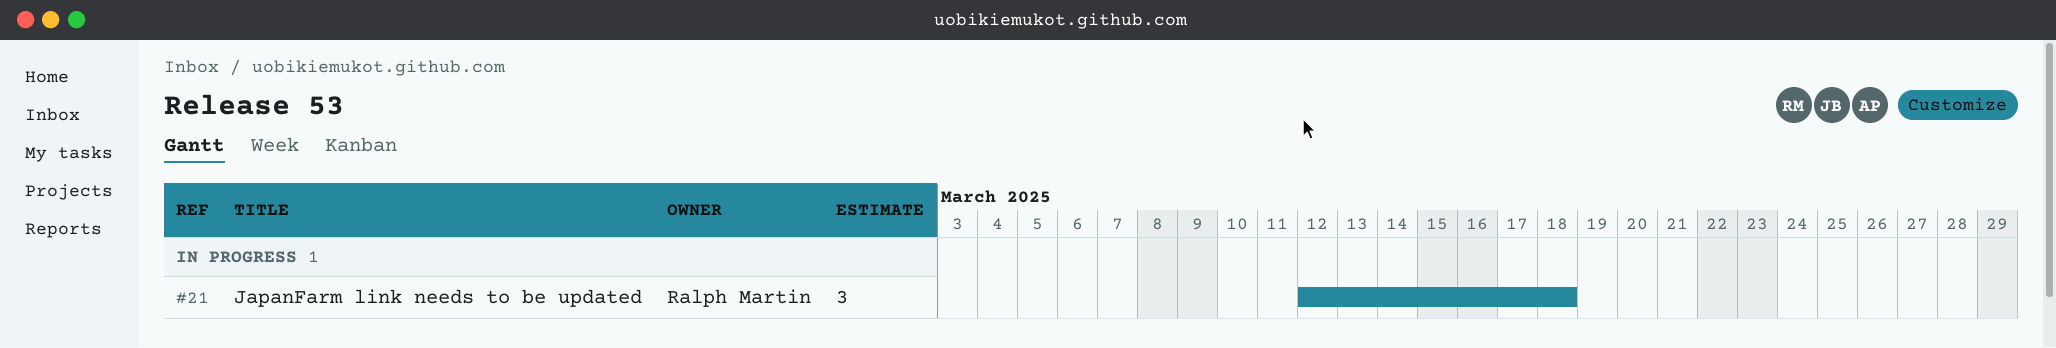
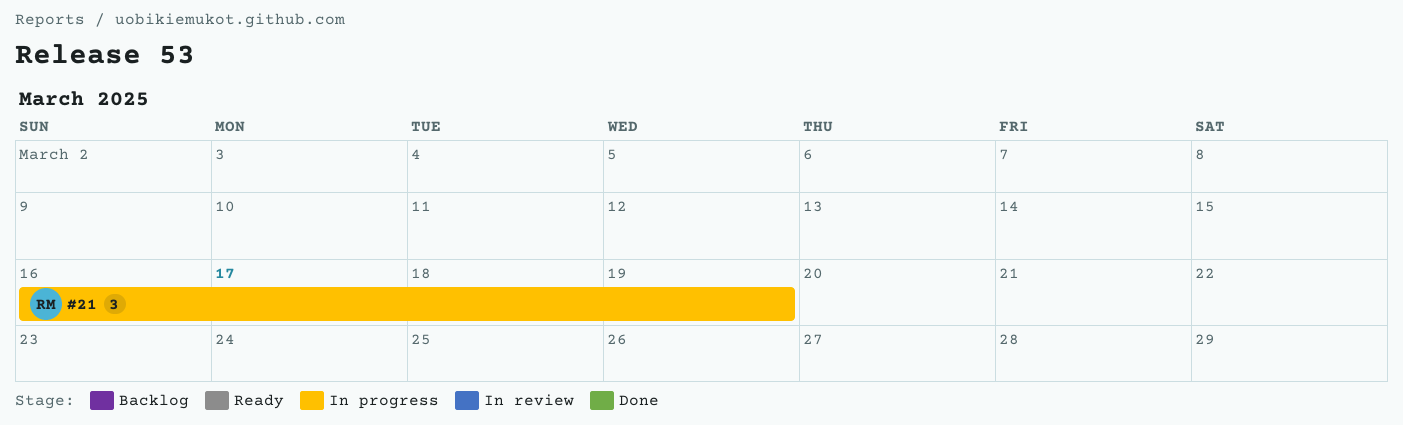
#21, start: Mar 12 -> Mar 16
#21, due: Mar 18 -> Mar 19

